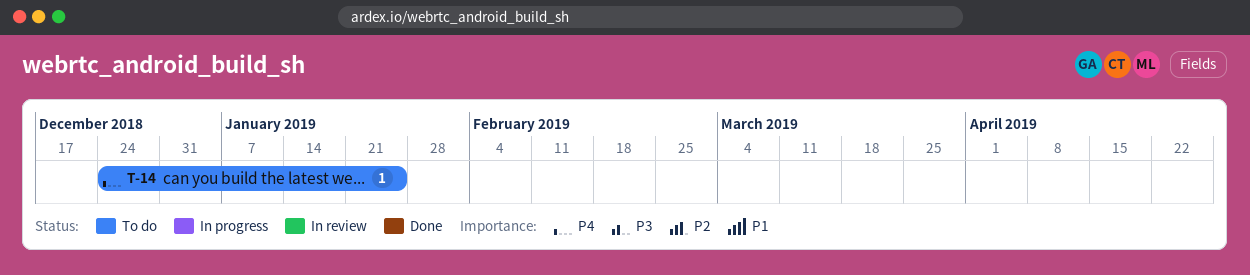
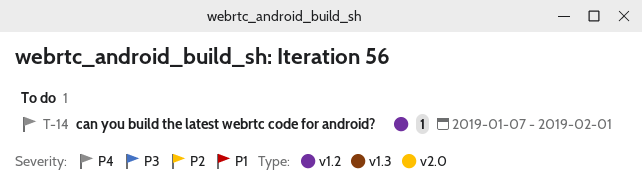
T-14, start: Dec 24 -> Jan 7
T-14, due: Jan 25 -> Feb 1

